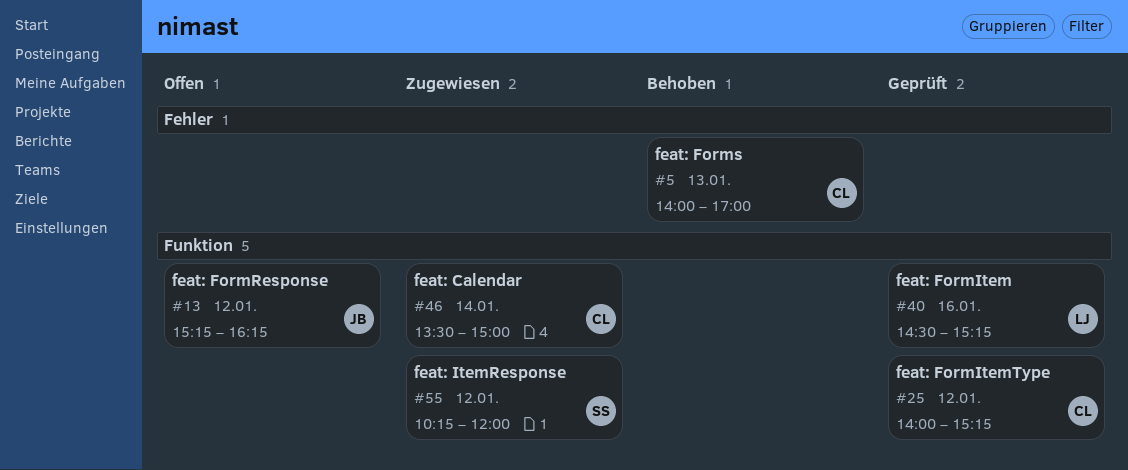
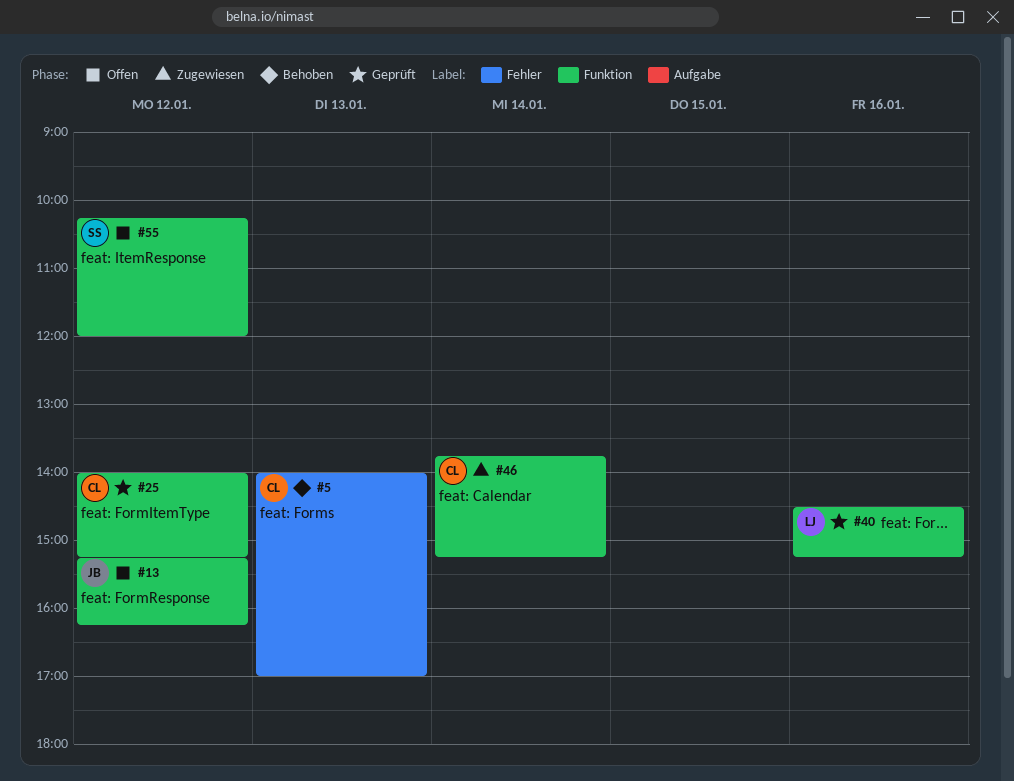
#46, begins: 13:30 -> 13:45
#46, ends: 15:00 -> 15:15
#55, status: Zugewiesen -> Offen

